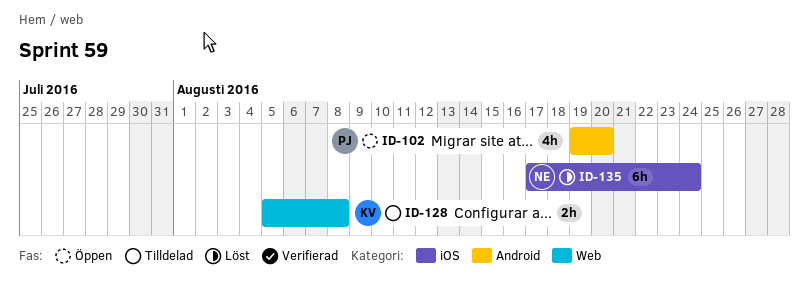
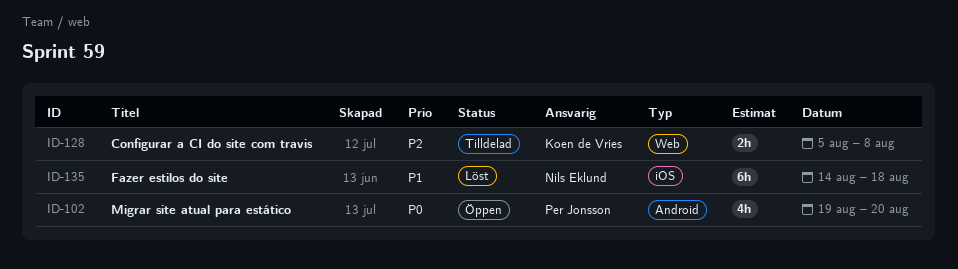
ID-135, start: Aug 17 -> Aug 14
ID-135, due: Aug 24 -> Aug 18

